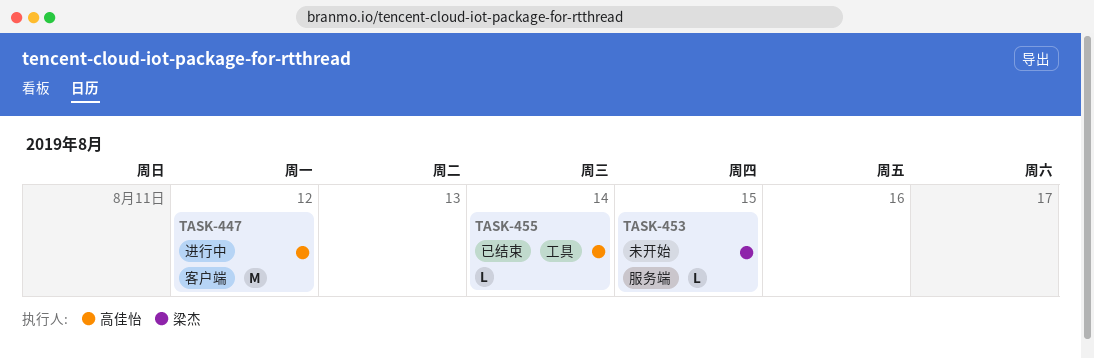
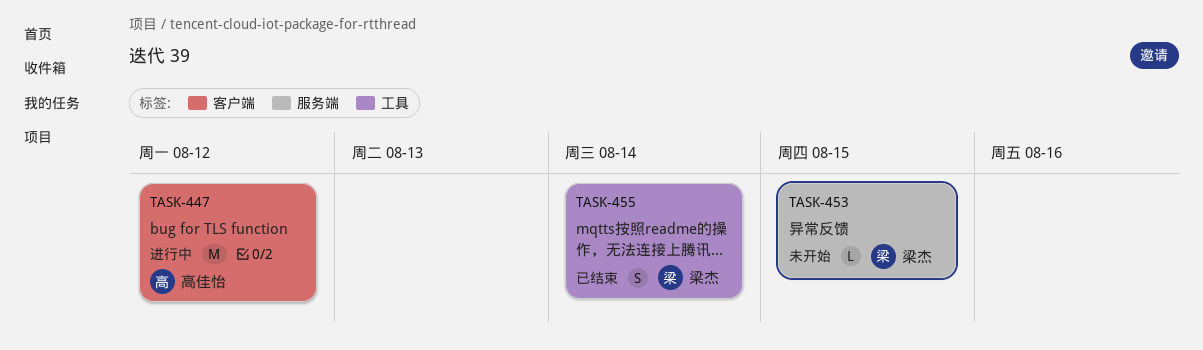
TASK-455, owner: 高佳怡 -> 梁杰
TASK-455, estimate: L -> S

